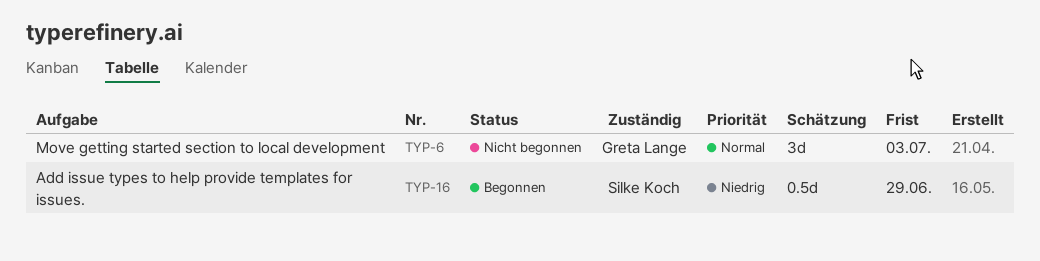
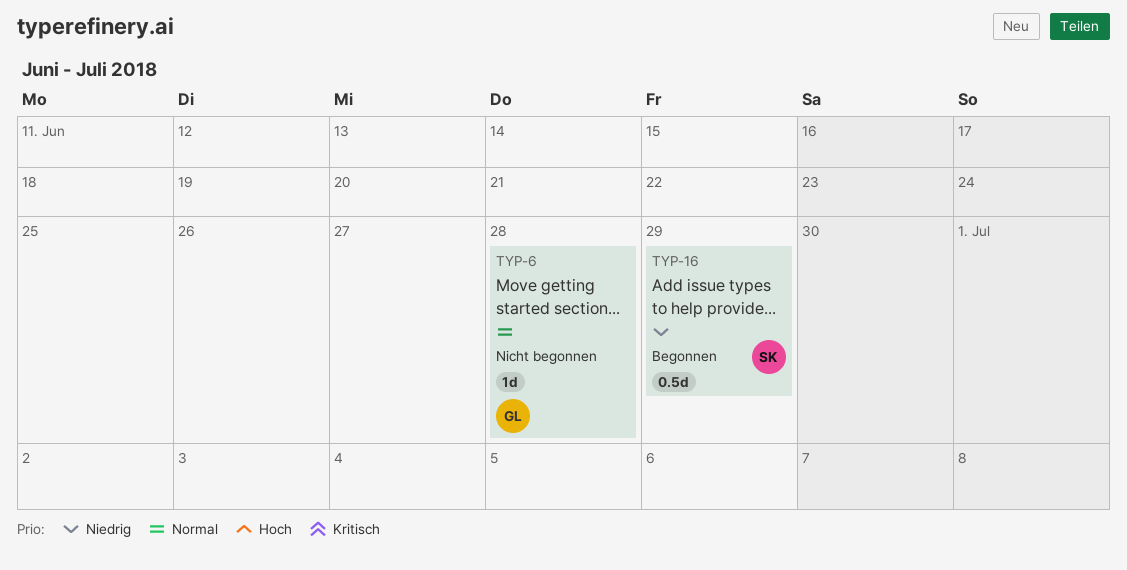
TYP-6, estimate: 3d -> 1d
TYP-6, due: Jul 3 -> Jun 28

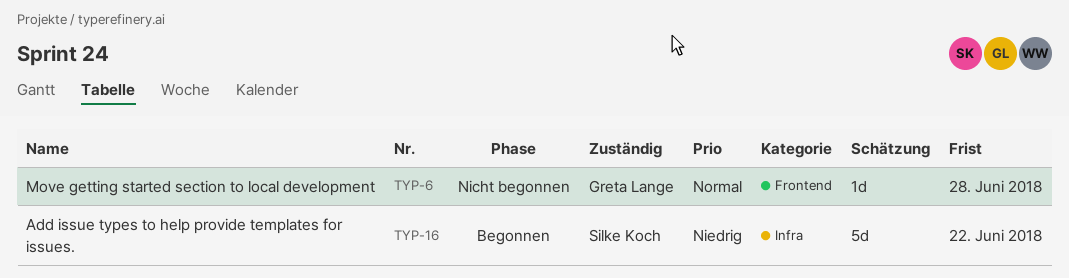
TYP-16, estimate: 0.5d -> 5d
TYP-16, due: Jun 29 -> Jun 22

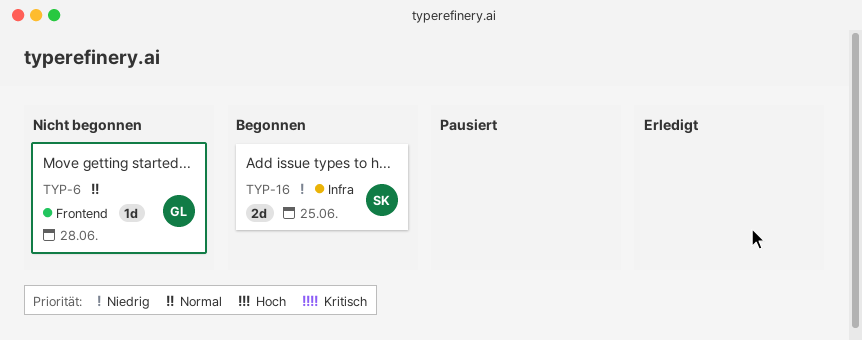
TYP-16, estimate: 5d -> 2d
TYP-16, due: Jun 22 -> Jun 25

